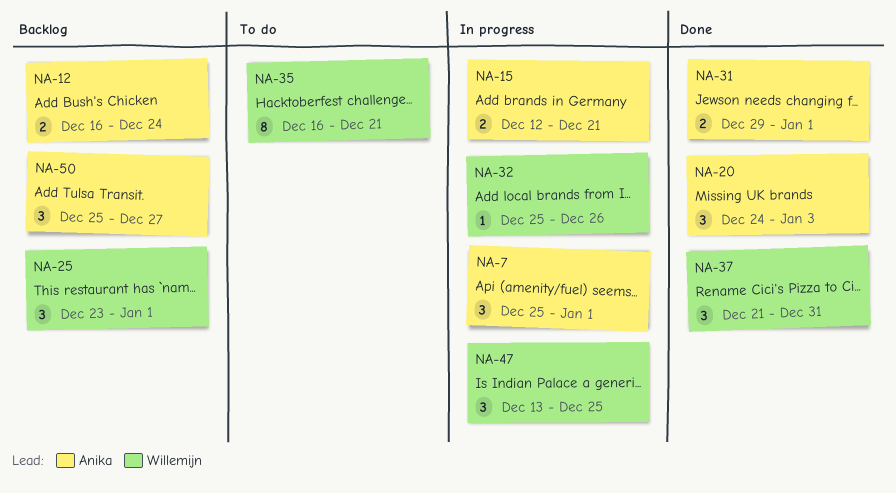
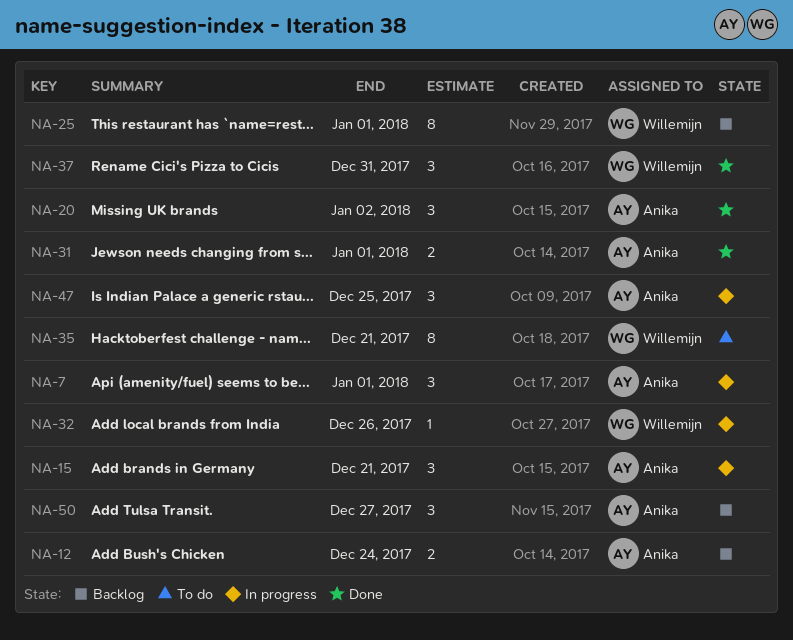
NA-15, estimate: 2 -> 3
NA-20, due: Jan 3 -> Jan 2
NA-25, estimate: 3 -> 8
NA-47, owner: Willemijn -> Anika

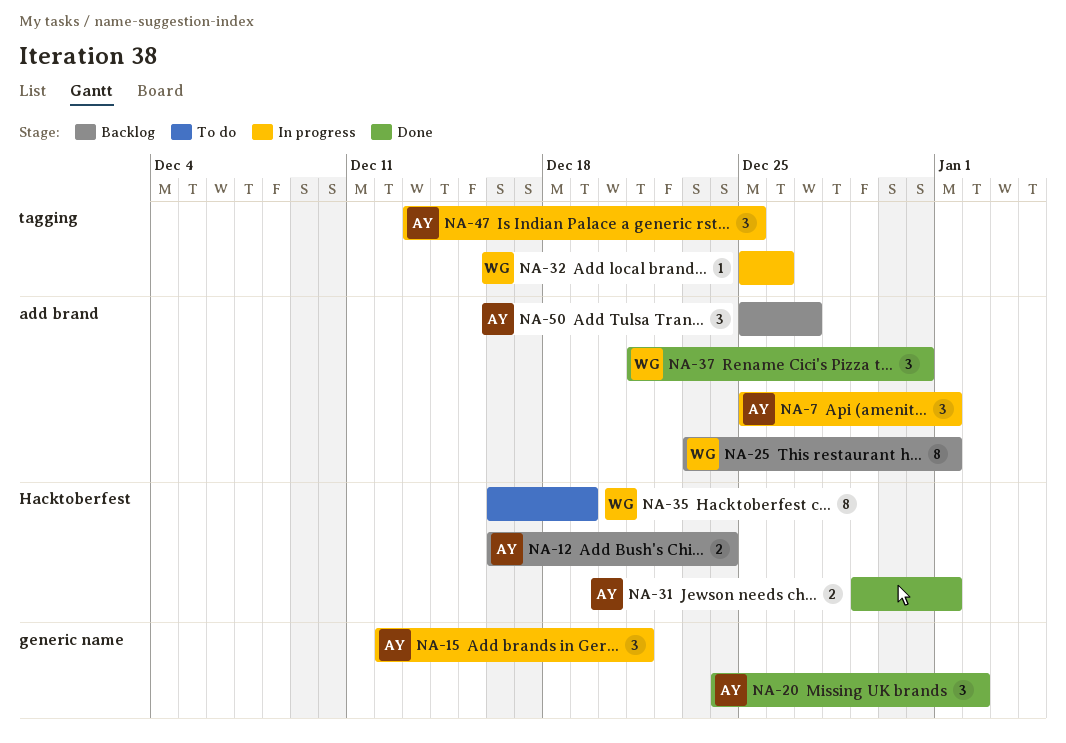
NA-35, due: Dec 21 -> Dec 19

